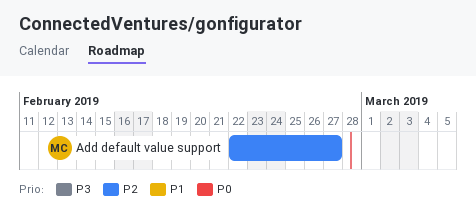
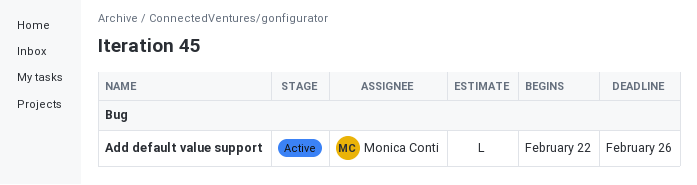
Add default value support, due: Feb 27 -> Feb 26

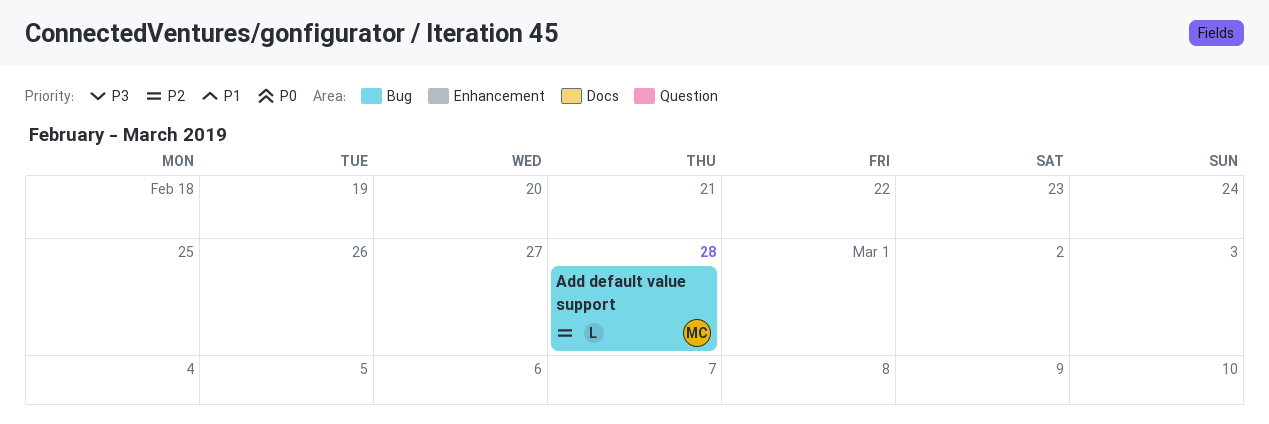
Add default value support, due: Feb 26 -> Feb 28

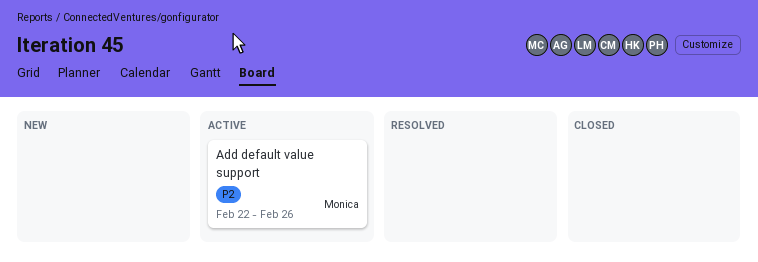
Add default value support, due: Feb 28 -> Feb 26

